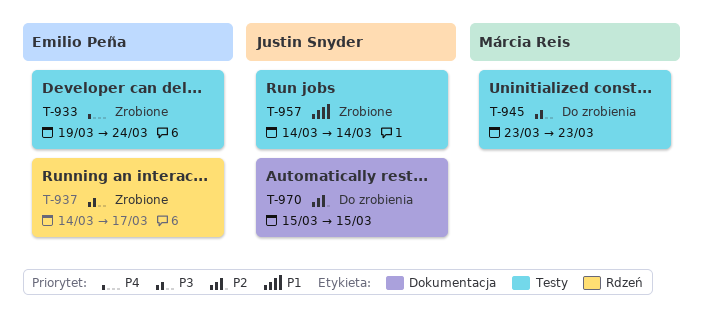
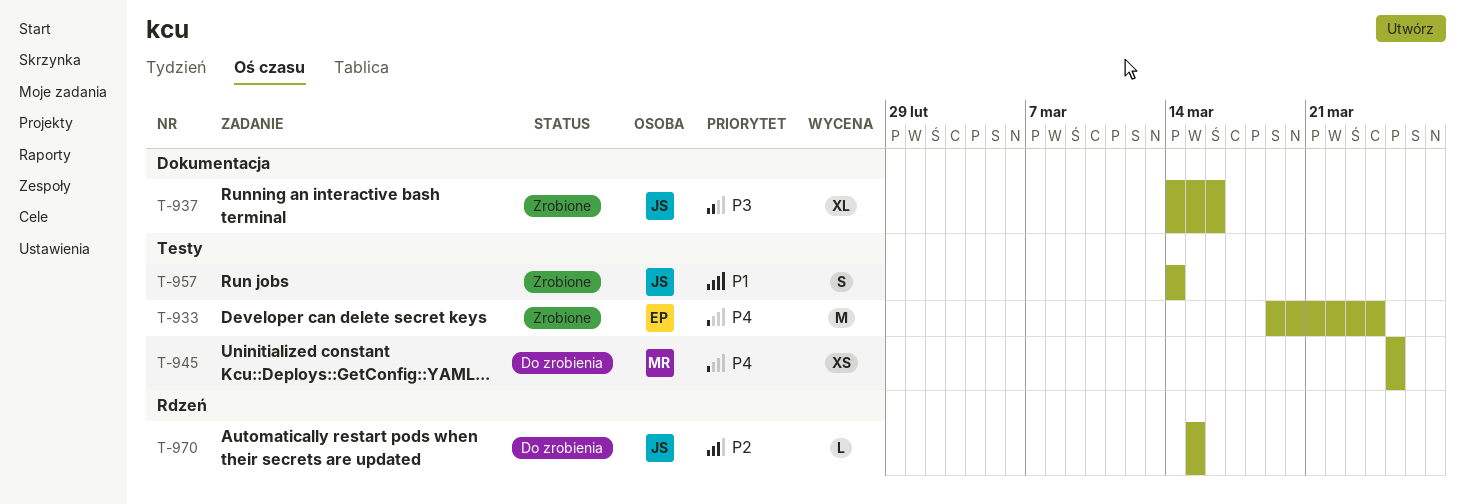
T-937, owner: Emilio Peña -> Justin Snyder
T-937, label: Rdzeń -> Dokumentacja
T-937, due: Mar 17 -> Mar 16
T-945, priority: P3 -> P4
T-945, start: Mar 23 -> Mar 25
T-945, due: Mar 23 -> Mar 25
T-970, label: Dokumentacja -> Rdzeń

